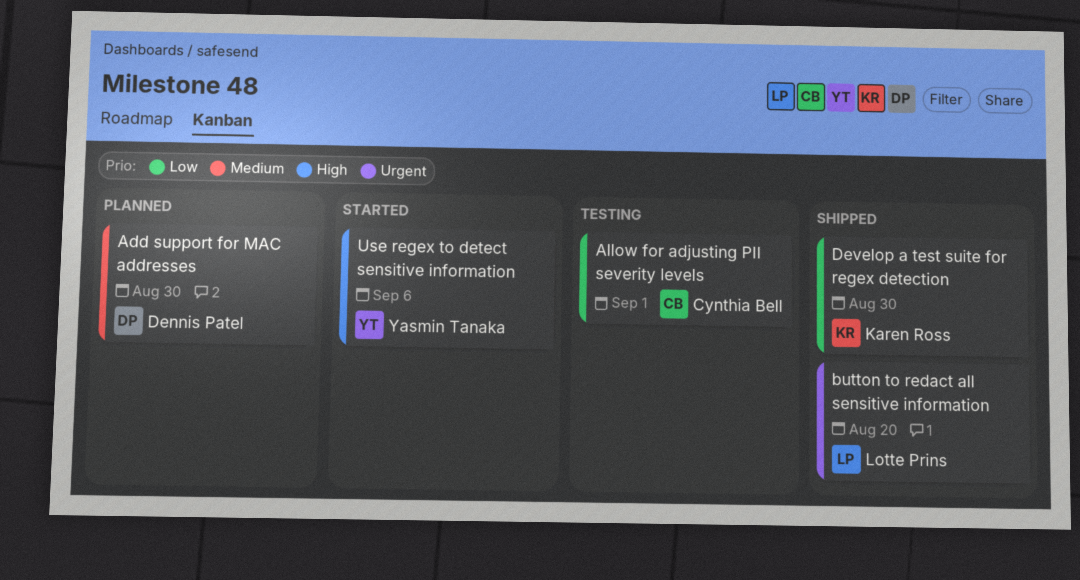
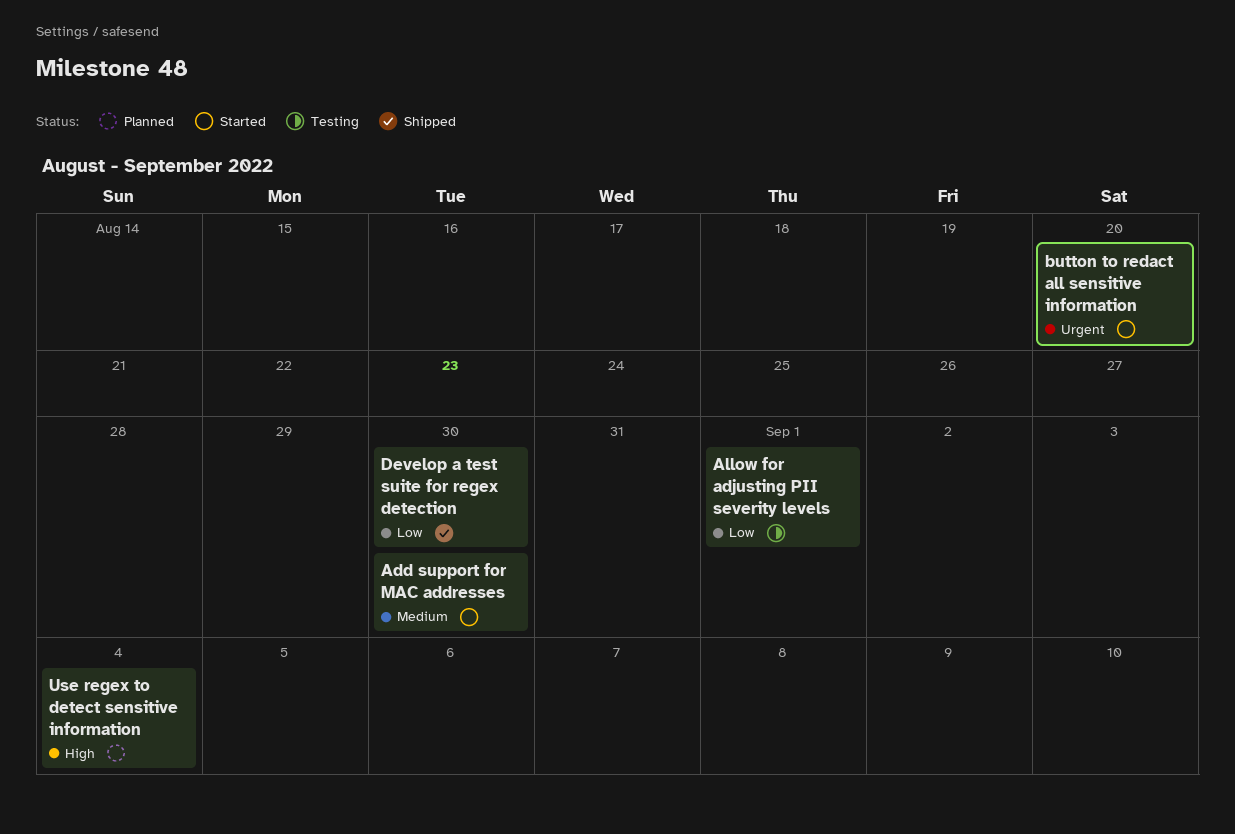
Add support for MAC addresses, status: Planned -> Started
button to redact all sensitive information, status: Shipped -> Started
Use regex to detect sensitive information, status: Started -> Planned
Use regex to detect sensitive information, due: Sep 6 -> Sep 4

